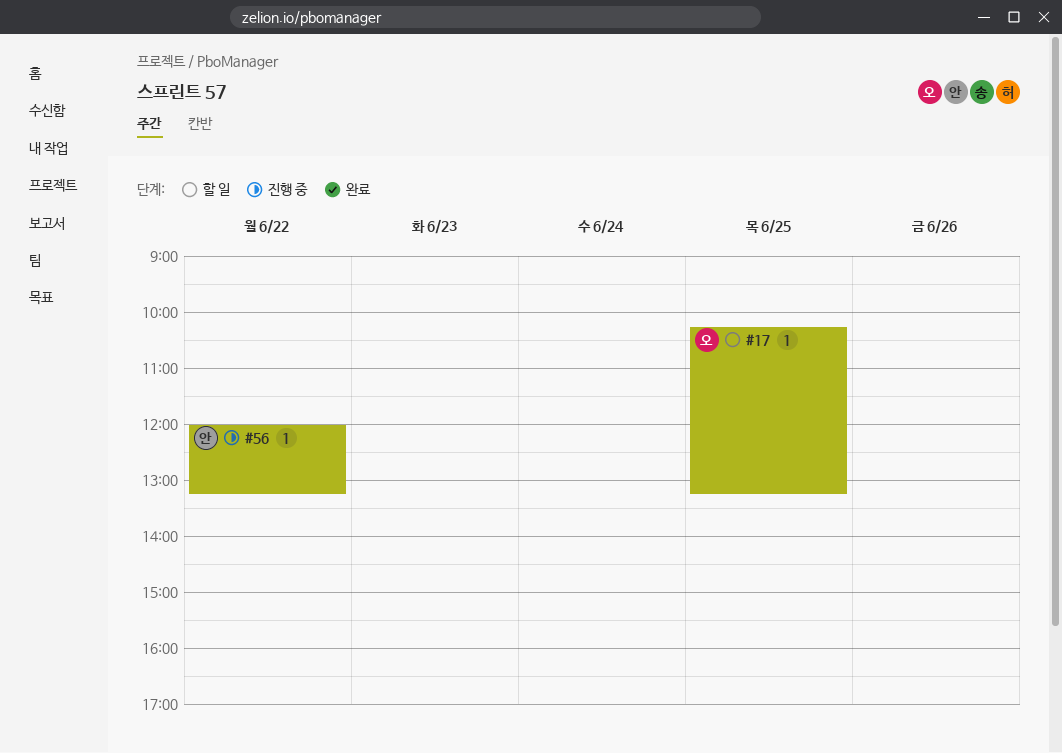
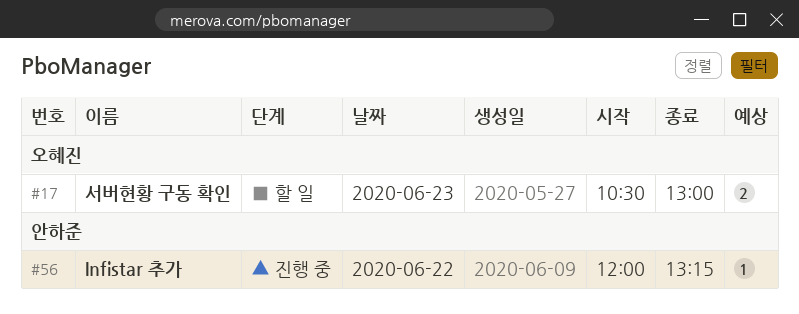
#17, estimate: 1 -> 2
#17, day: Jun 25 -> Jun 23
#17, begins: 10:15 -> 10:30
#17, ends: 13:15 -> 13:00

